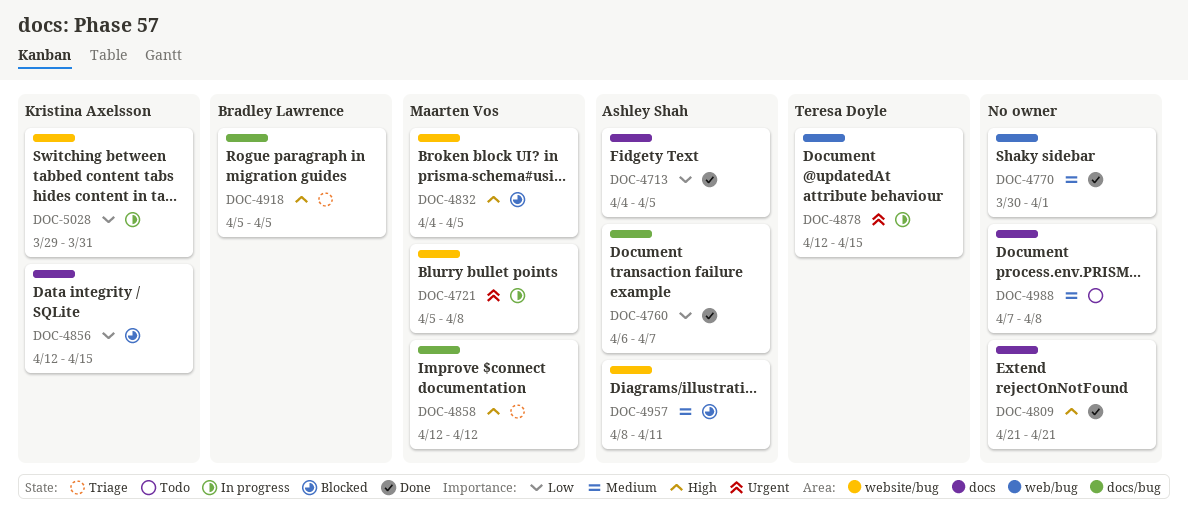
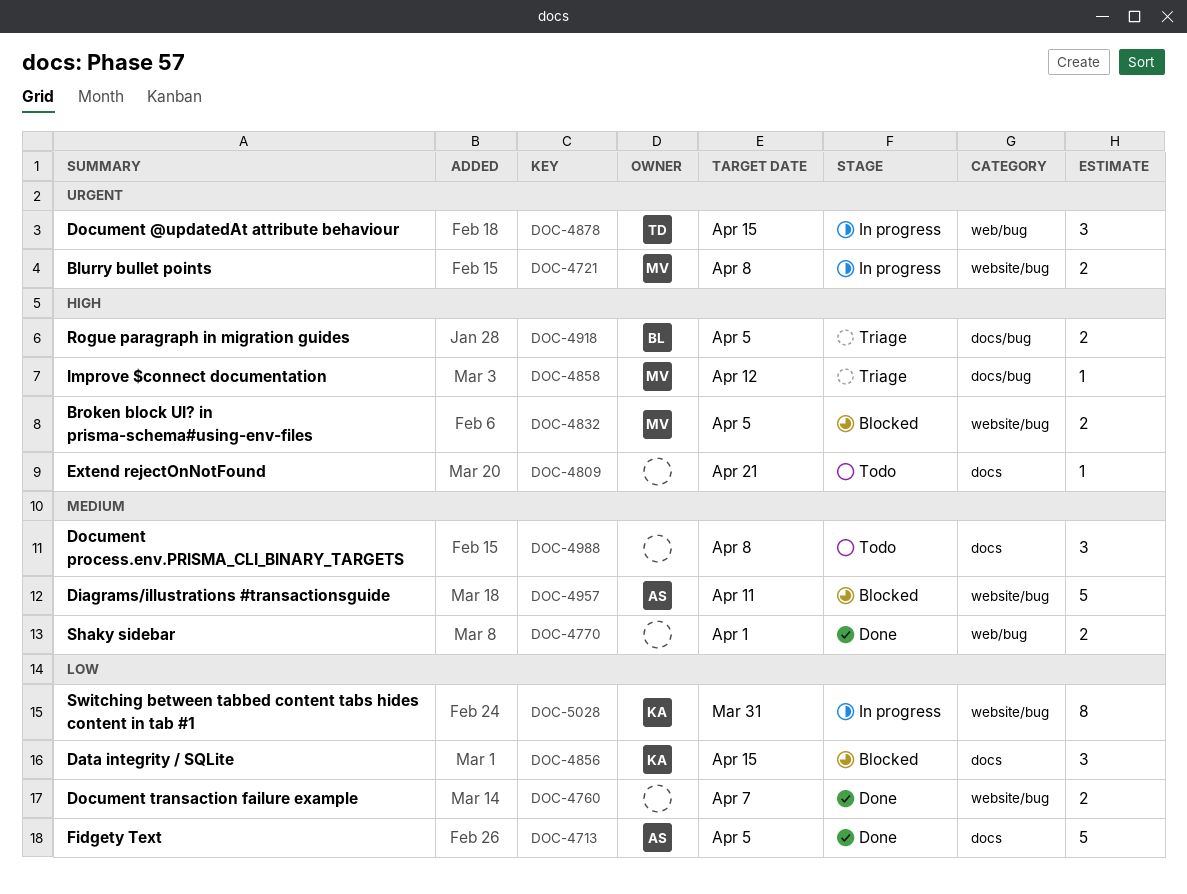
DOC-4760, owner: Ashley Shah -> none
DOC-4760, label: docs/bug -> website/bug
DOC-4809, status: Done -> Todo

